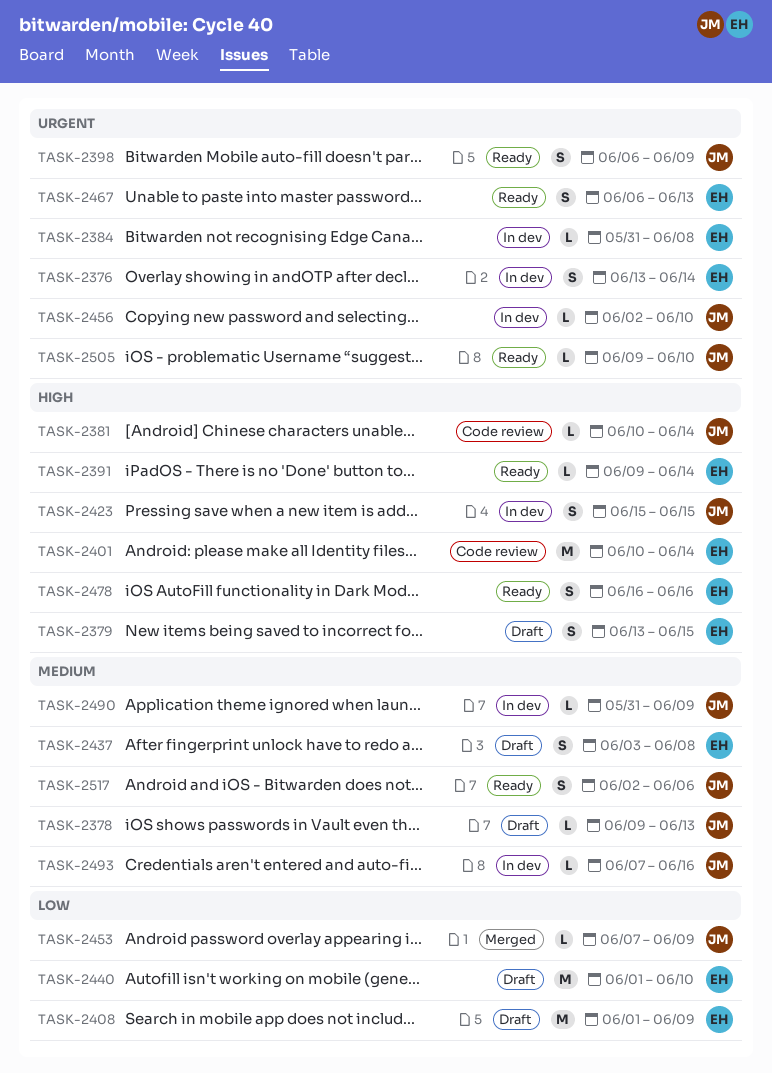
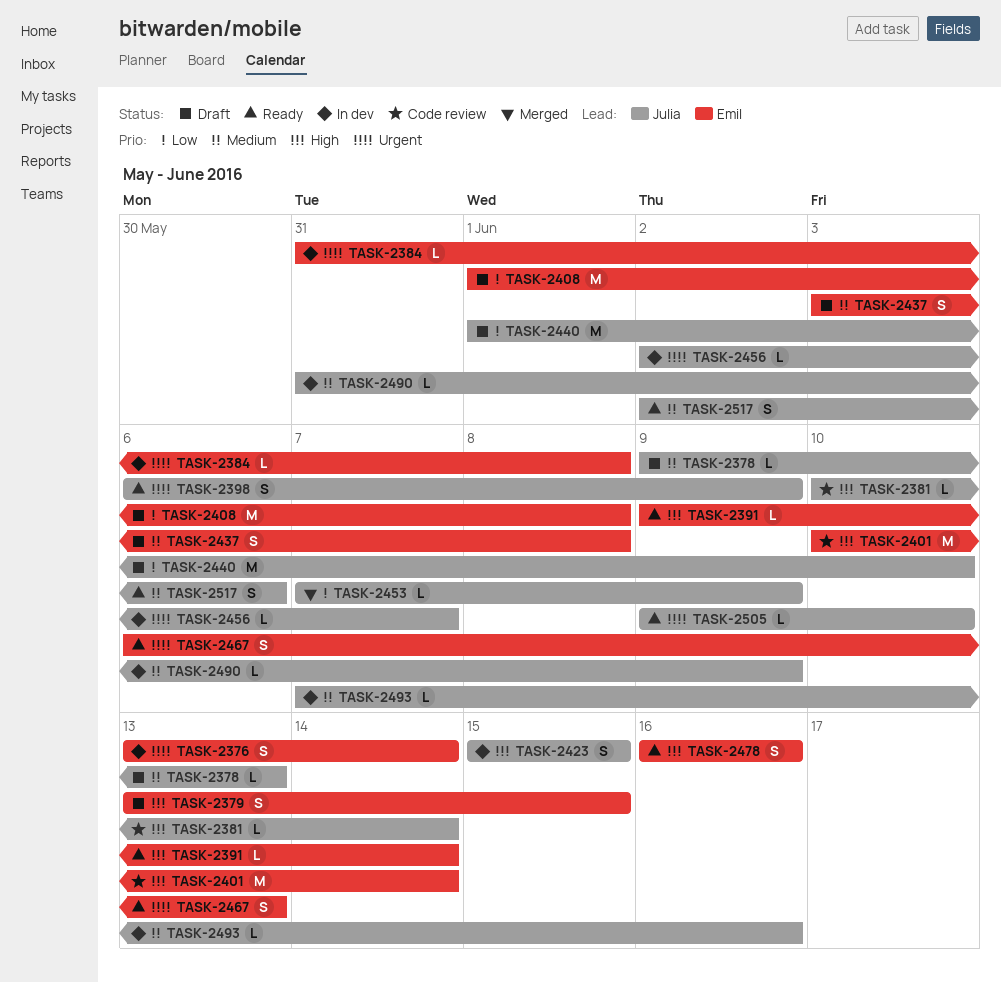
TASK-2408, due: Jun 9 -> Jun 8
TASK-2440, owner: Emil -> Julia
TASK-2456, due: Jun 10 -> Jun 7

